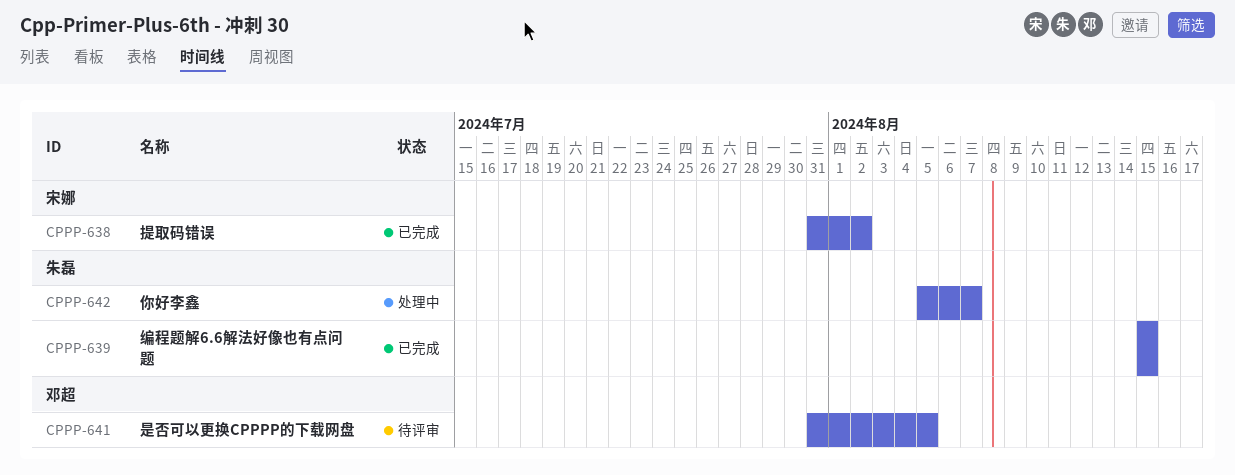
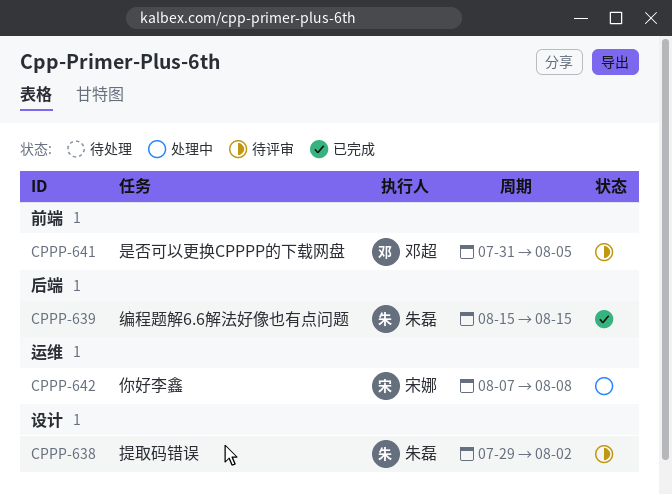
CPPP-638, status: 已完成 -> 待评审
CPPP-638, owner: 宋娜 -> 朱磊
CPPP-638, start: Jul 31 -> Jul 29
CPPP-642, owner: 朱磊 -> 宋娜
CPPP-642, start: Aug 5 -> Aug 7
CPPP-642, due: Aug 7 -> Aug 8

